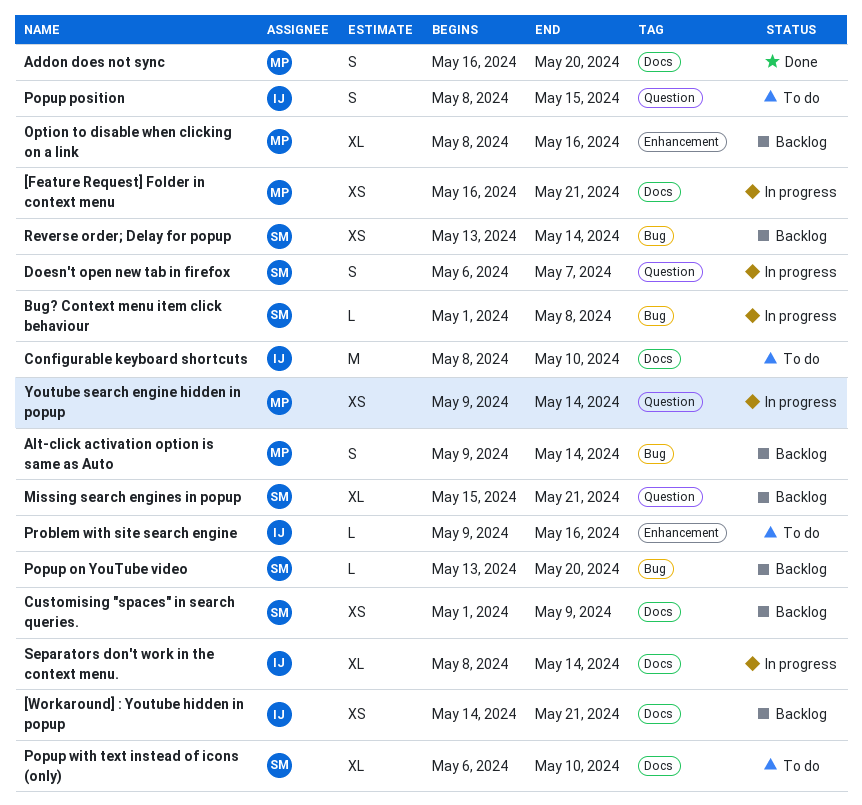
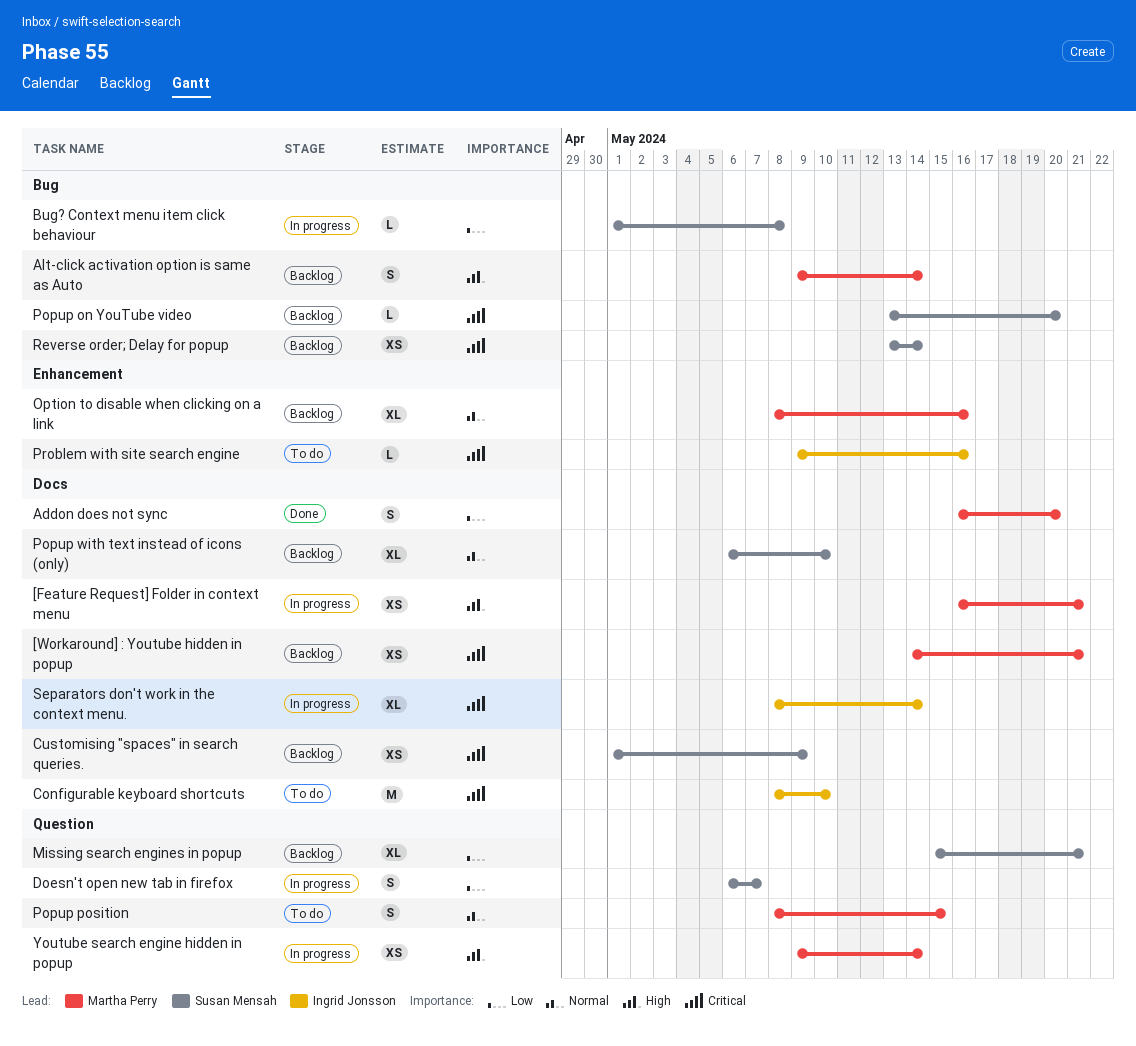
[Workaround] : Youtube hidden in popup, owner: Ingrid Jonsson -> Martha Perry
Popup position, owner: Ingrid Jonsson -> Martha Perry
Popup with text instead of icons (only), status: To do -> Backlog

